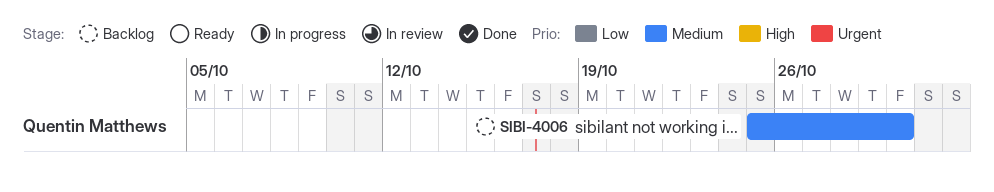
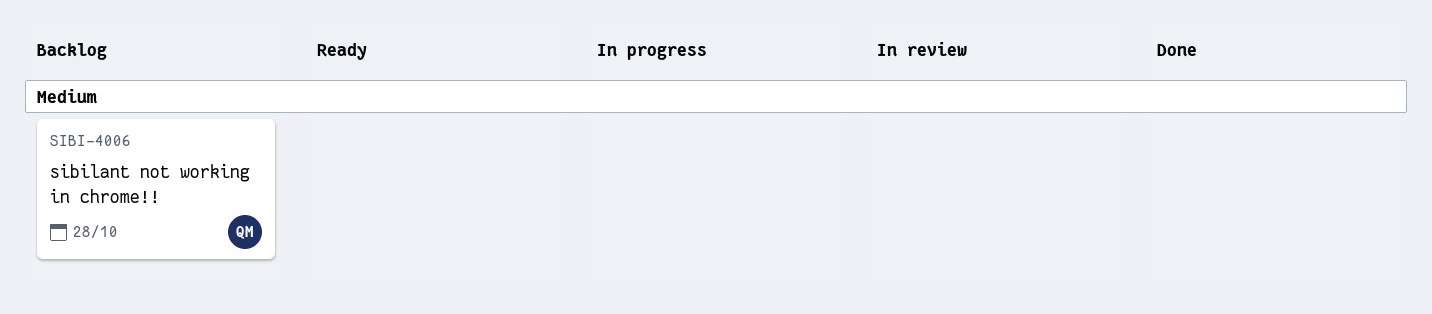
SIBI-4006, due: Oct 30 -> Oct 28

